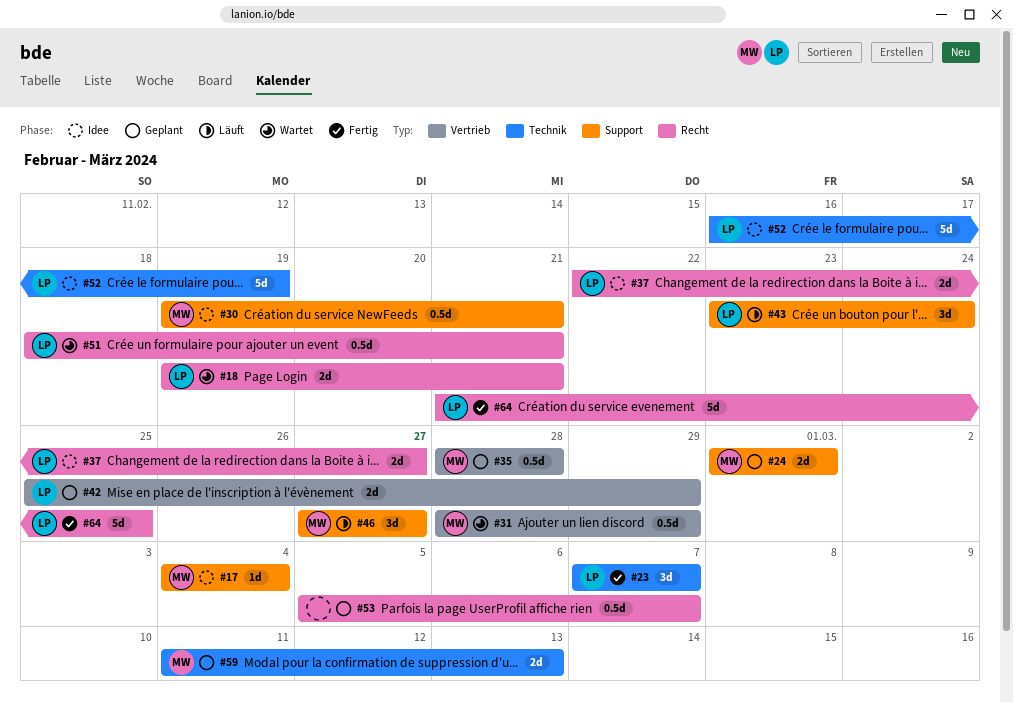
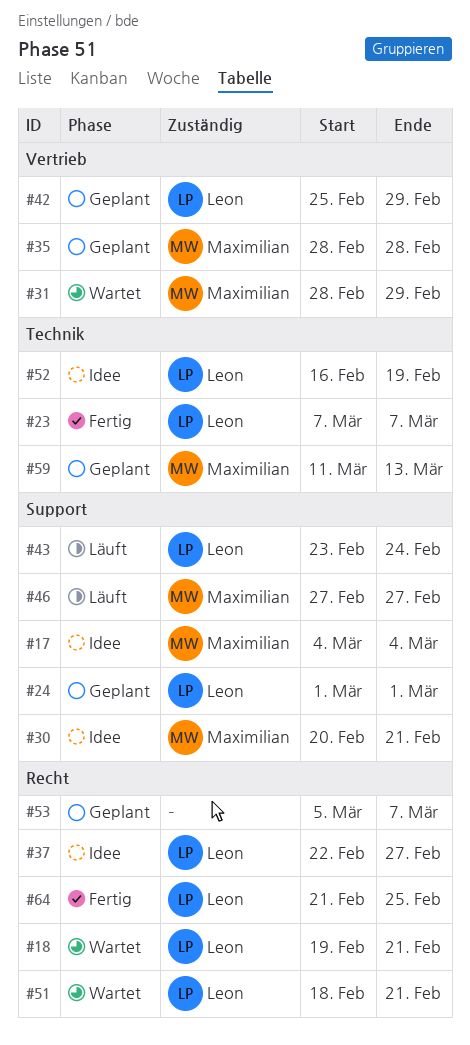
#24, owner: Maximilian -> Leon
#30, start: Feb 19 -> Feb 20

